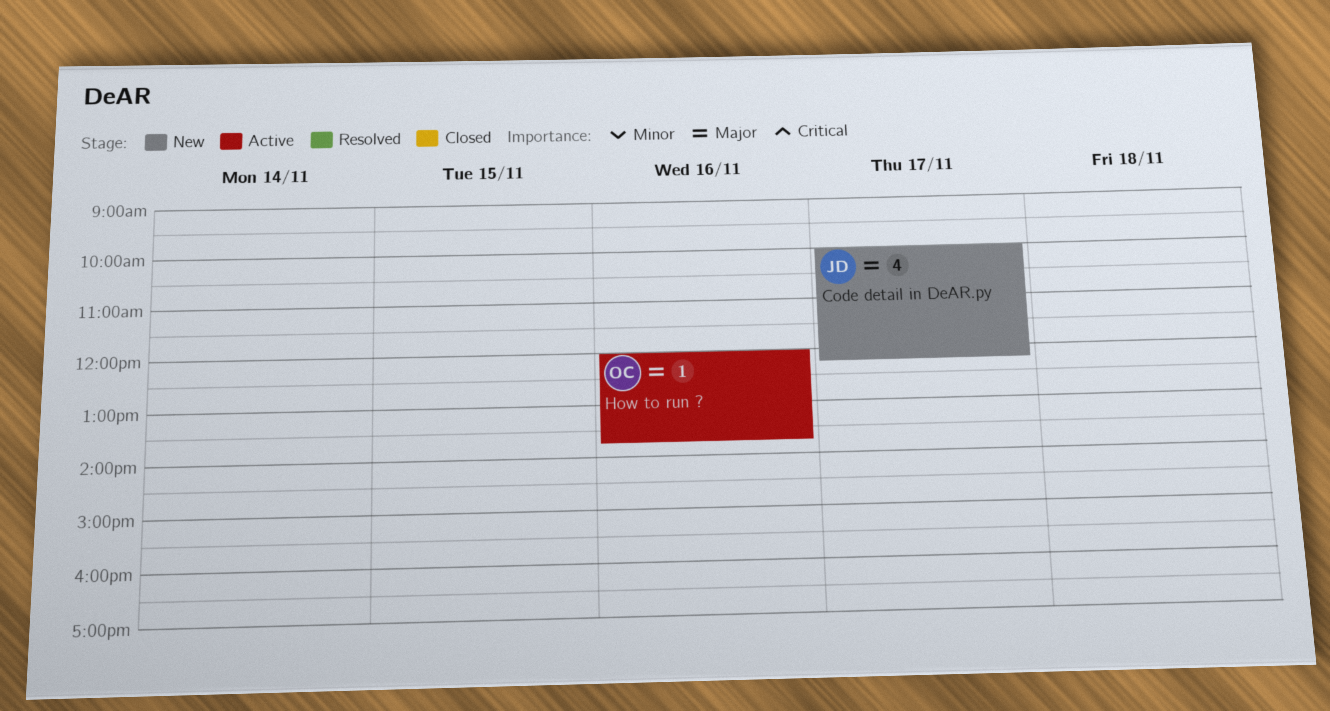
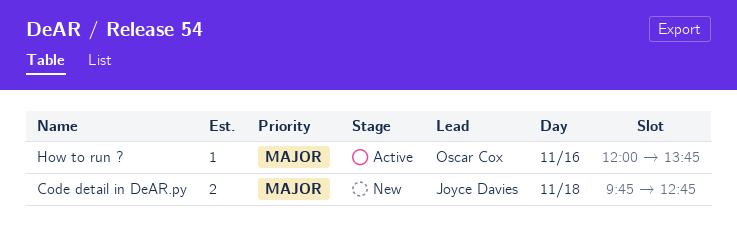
Code detail in DeAR.py, estimate: 4 -> 2
Code detail in DeAR.py, day: Nov 17 -> Nov 18
Code detail in DeAR.py, begins: 10:00 -> 09:45
Code detail in DeAR.py, ends: 12:15 -> 12:45

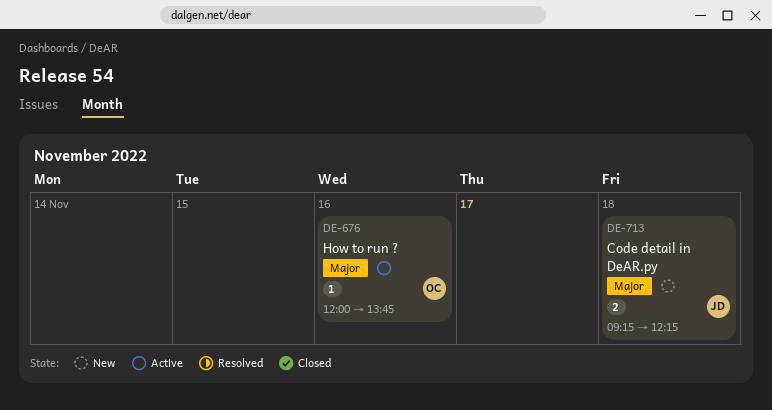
Code detail in DeAR.py, begins: 09:45 -> 09:15
Code detail in DeAR.py, ends: 12:45 -> 12:15

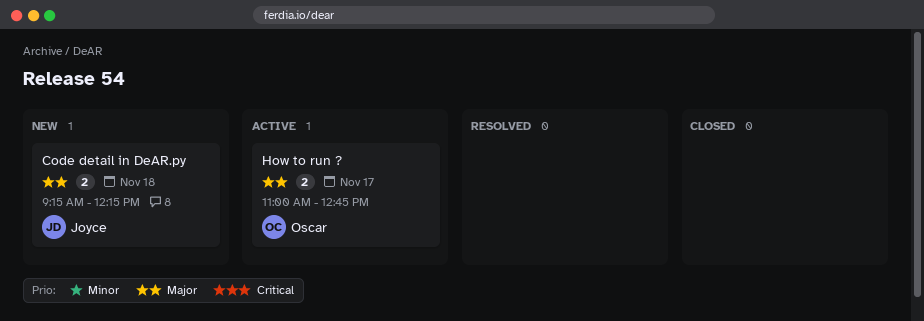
How to run ?, estimate: 1 -> 2
How to run ?, day: Nov 16 -> Nov 17
How to run ?, begins: 12:00 -> 11:00
How to run ?, ends: 13:45 -> 12:45

